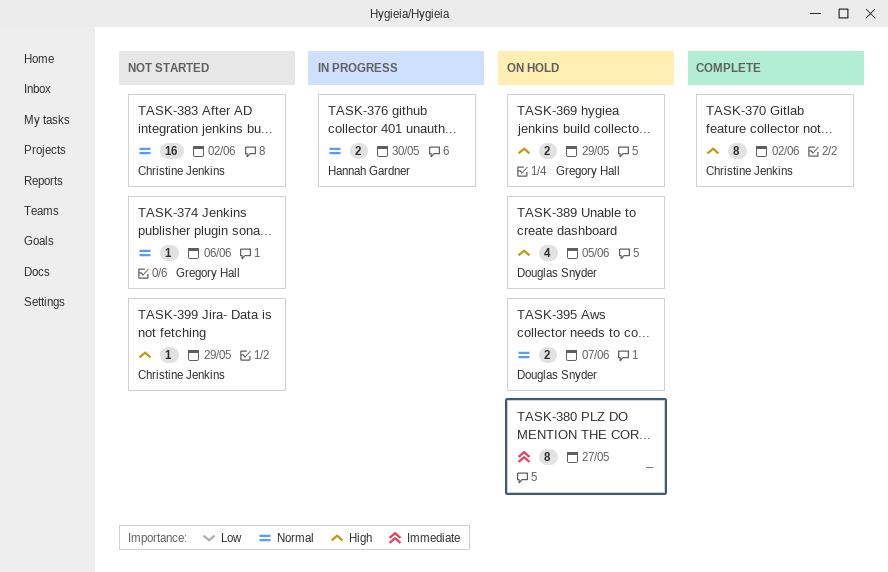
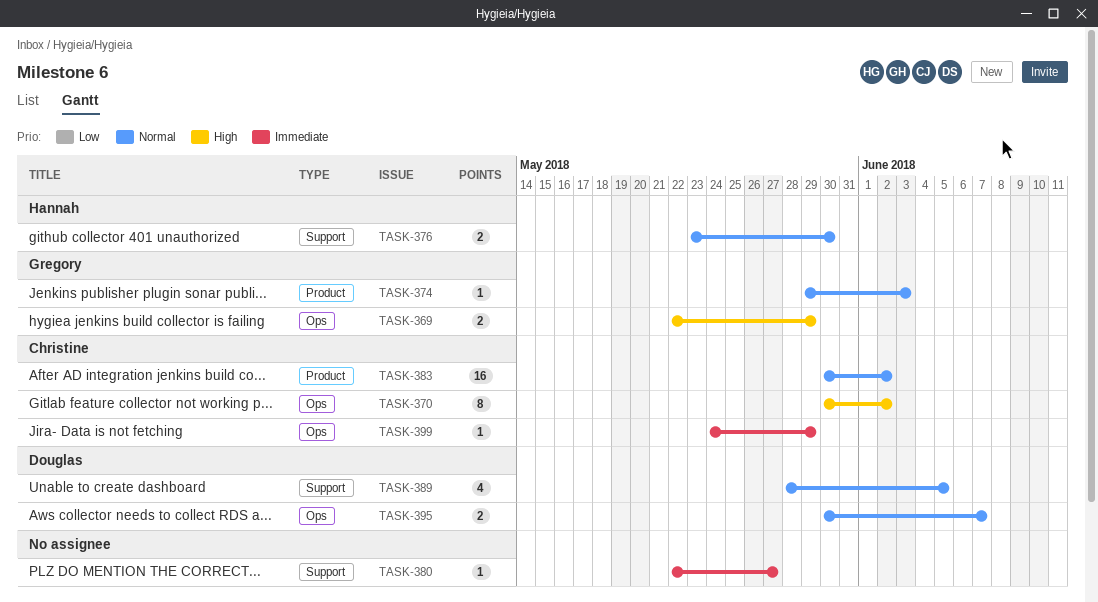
TASK-374, due: Jun 6 -> Jun 3
TASK-380, estimate: 8 -> 1
TASK-389, priority: High -> Normal
TASK-399, priority: High -> Immediate

